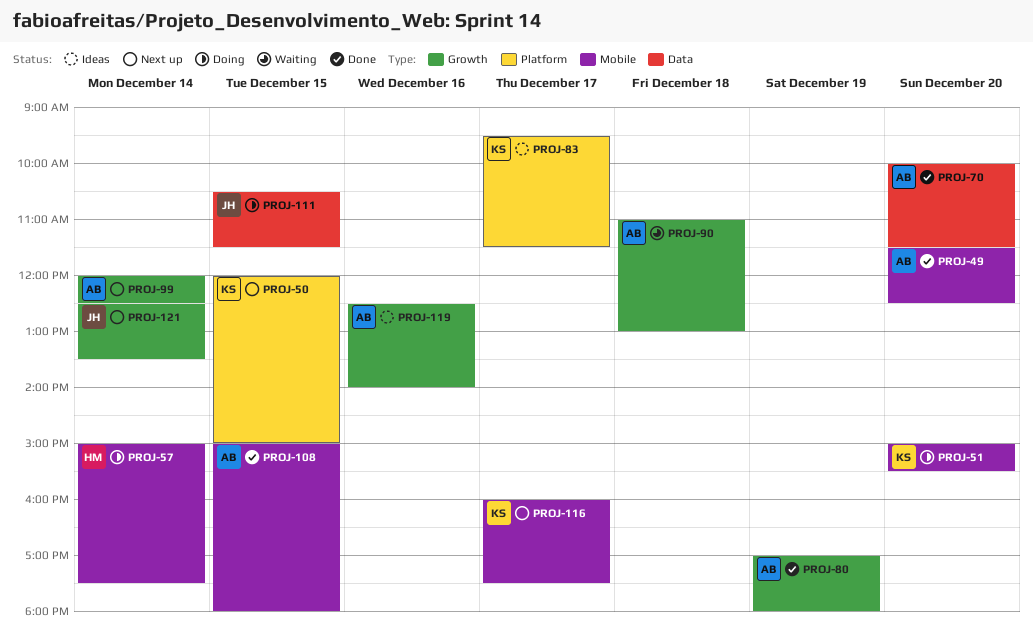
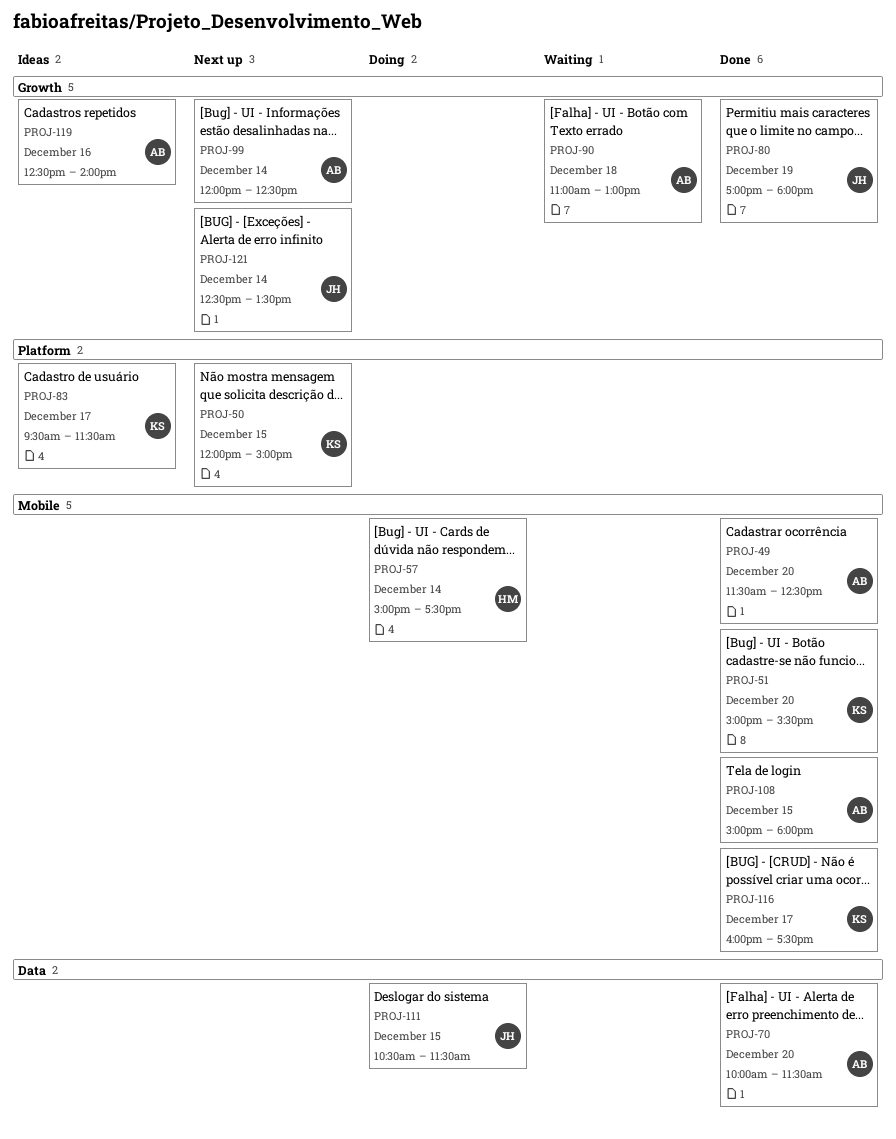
PROJ-51, status: Doing -> Done
PROJ-80, owner: AB -> JH
PROJ-116, status: Next up -> Done

